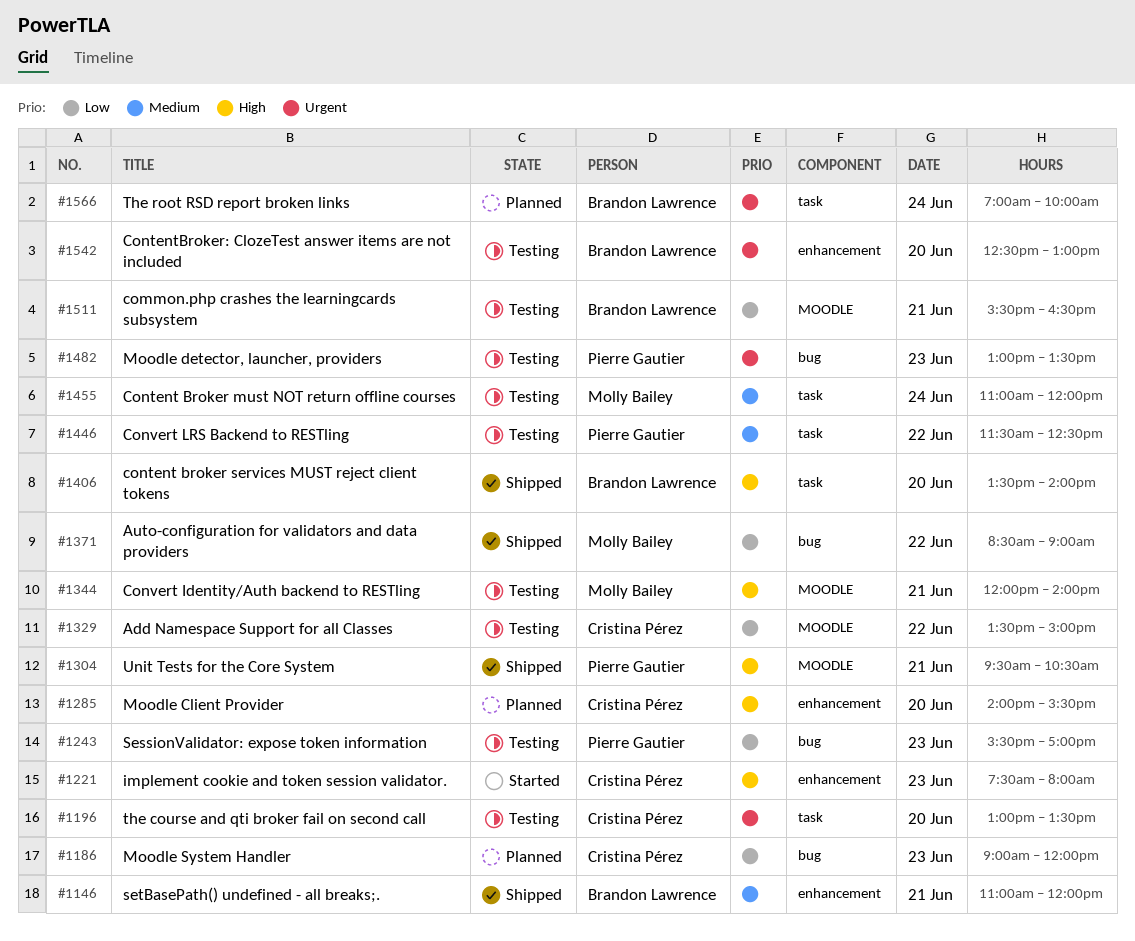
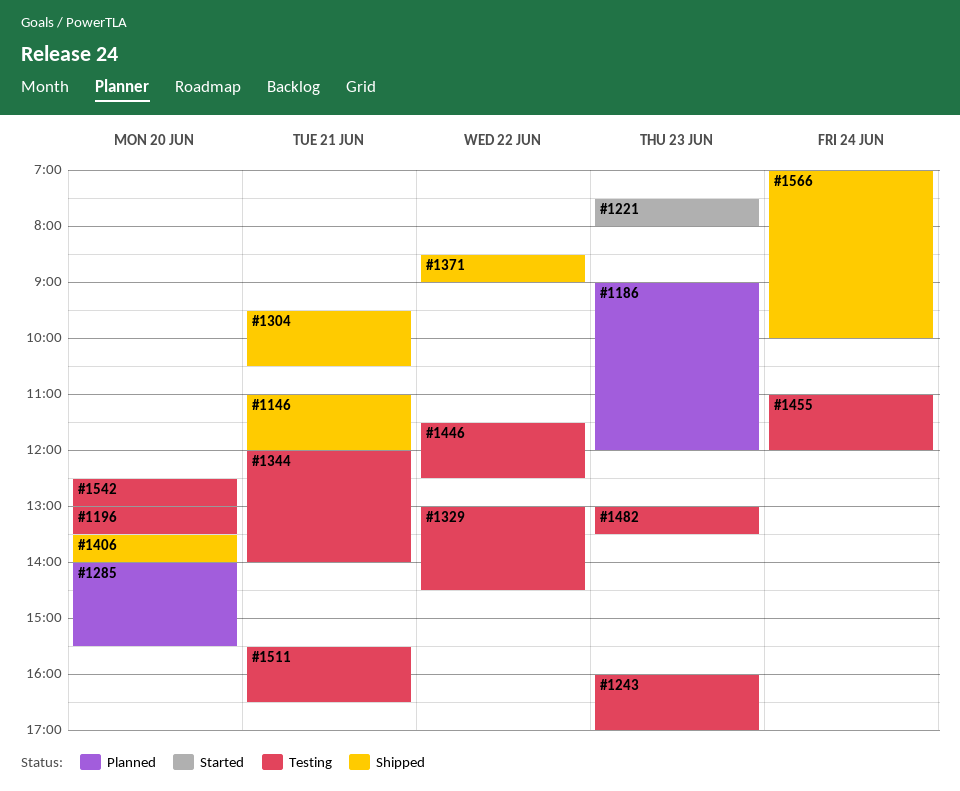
#1243, begins: 15:30 -> 16:00
#1329, begins: 13:30 -> 13:00
#1329, ends: 15:00 -> 14:30
#1566, status: Planned -> Shipped

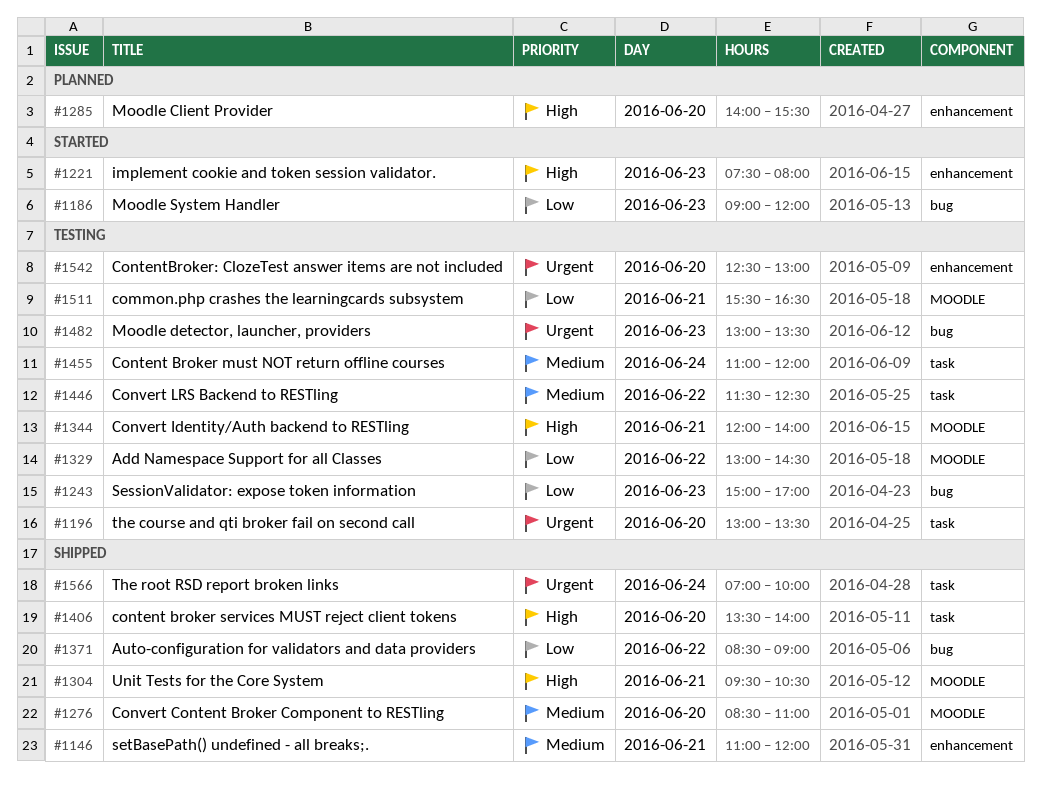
#1186, status: Planned -> Started
#1243, begins: 16:00 -> 15:00
#1276: none -> present

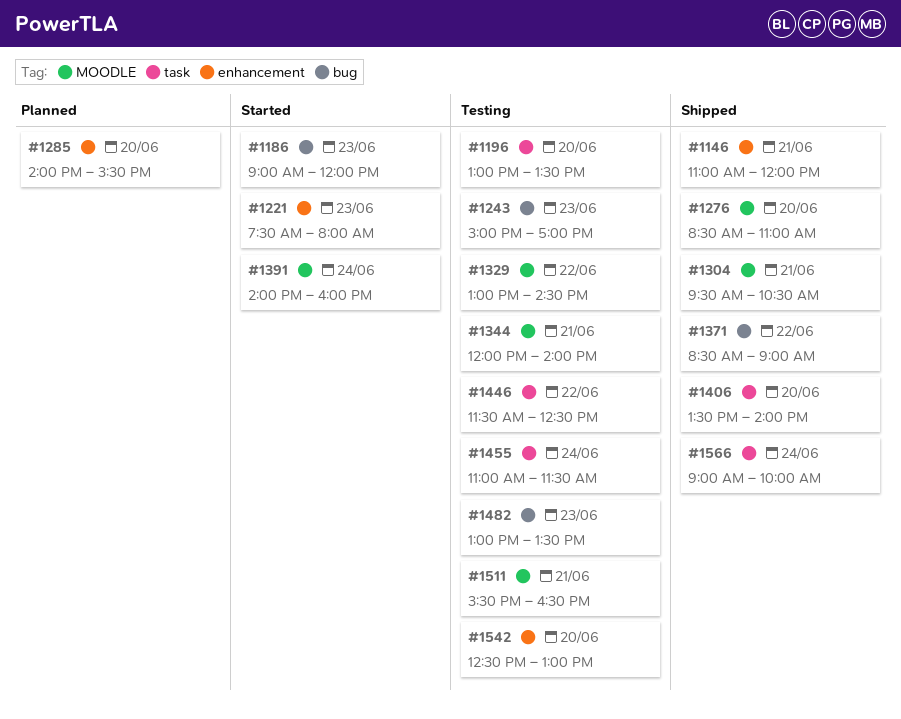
#1391: none -> present
#1455, ends: 12:00 -> 11:30
#1566, begins: 07:00 -> 09:00

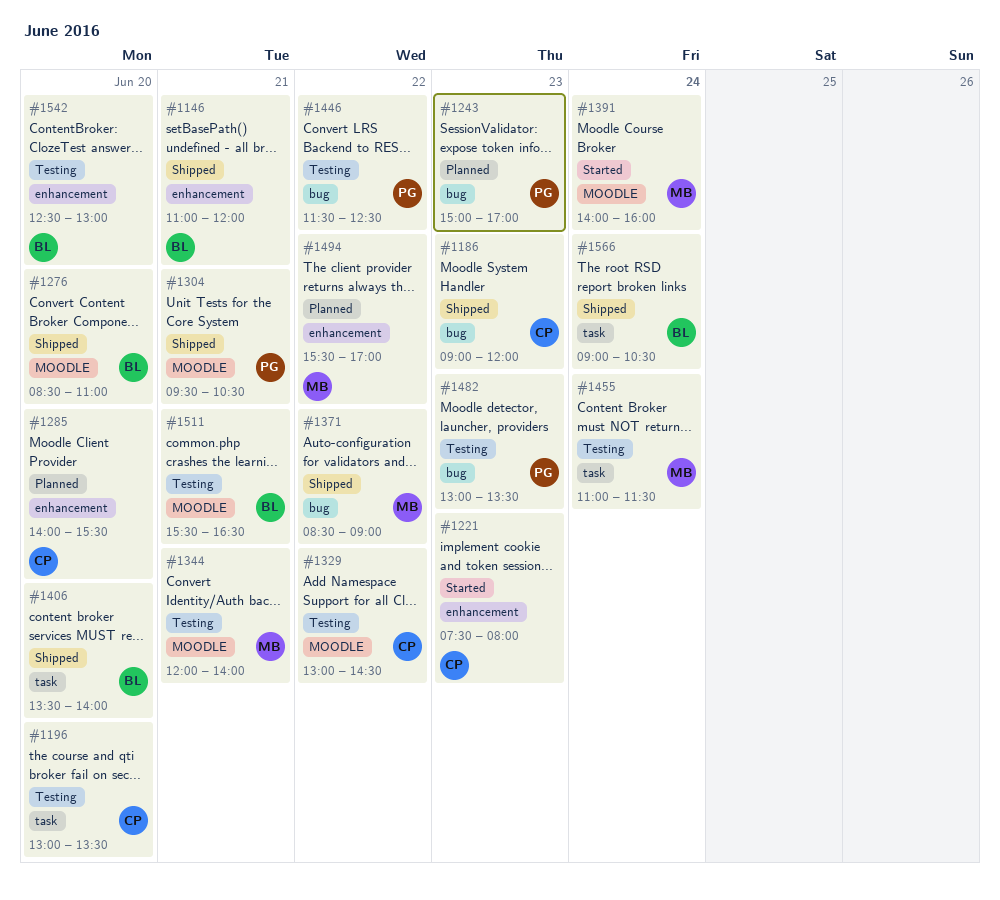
#1186, status: Started -> Shipped
#1243, status: Testing -> Planned
#1446, label: task -> bug
#1494: none -> present
#1566, ends: 10:00 -> 10:30

